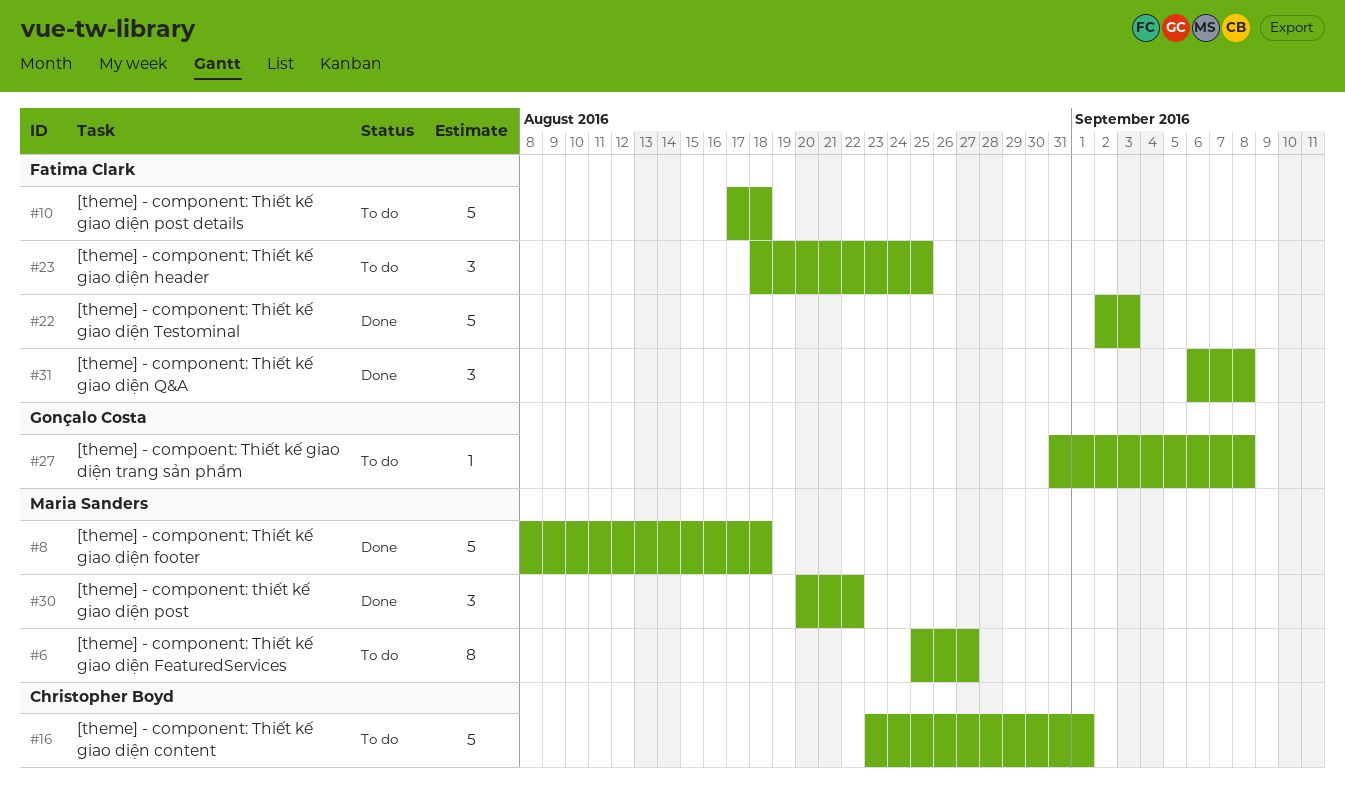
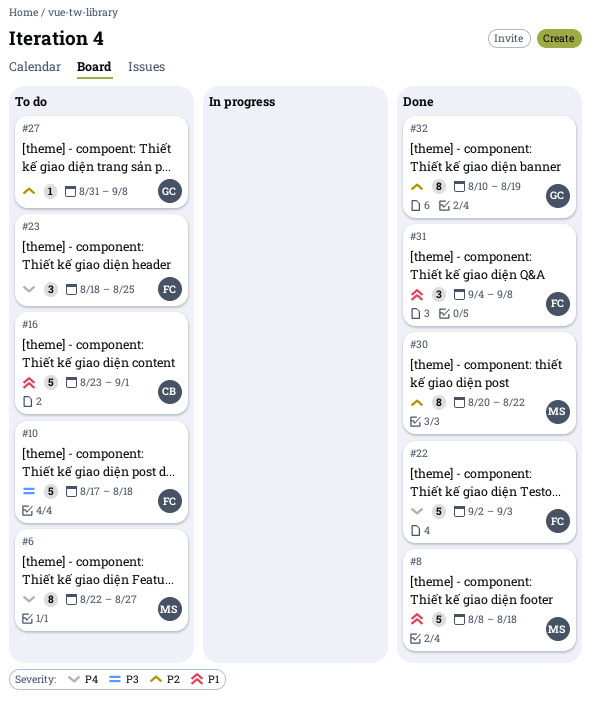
#6, start: Aug 25 -> Aug 22
#30, estimate: 3 -> 8
#31, start: Sep 6 -> Sep 4
#32: none -> present

